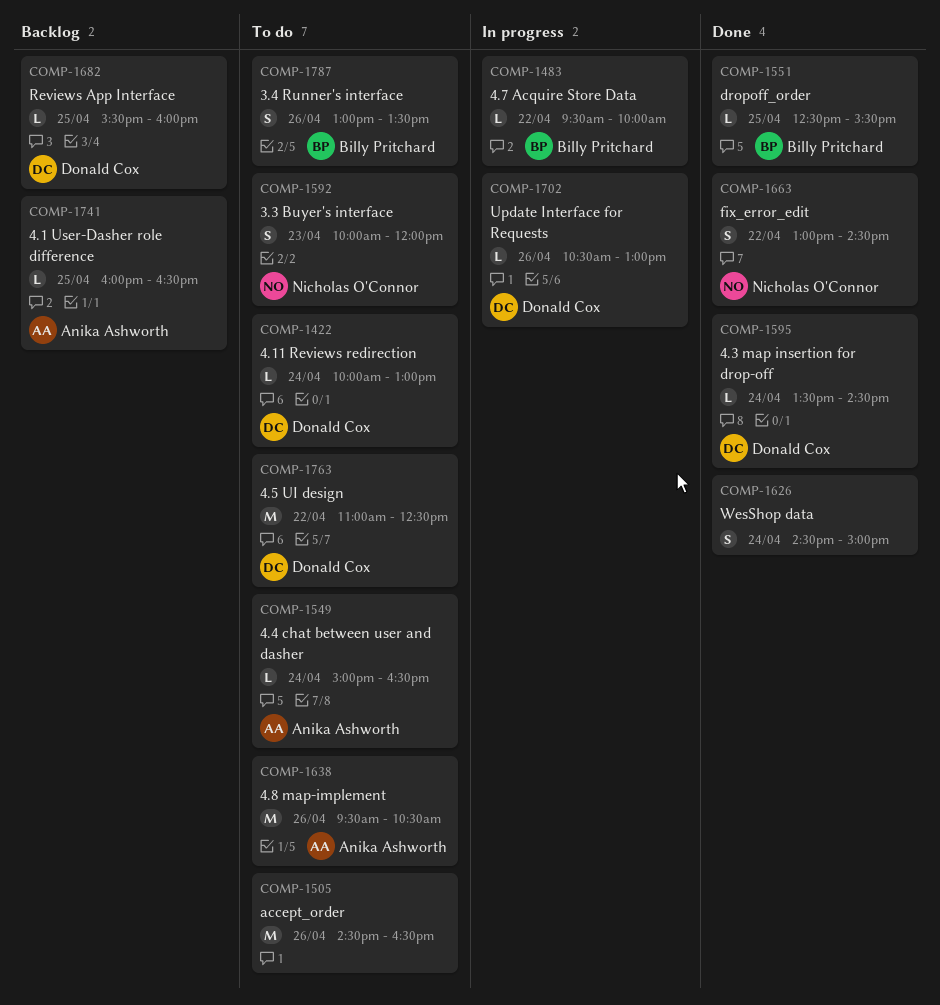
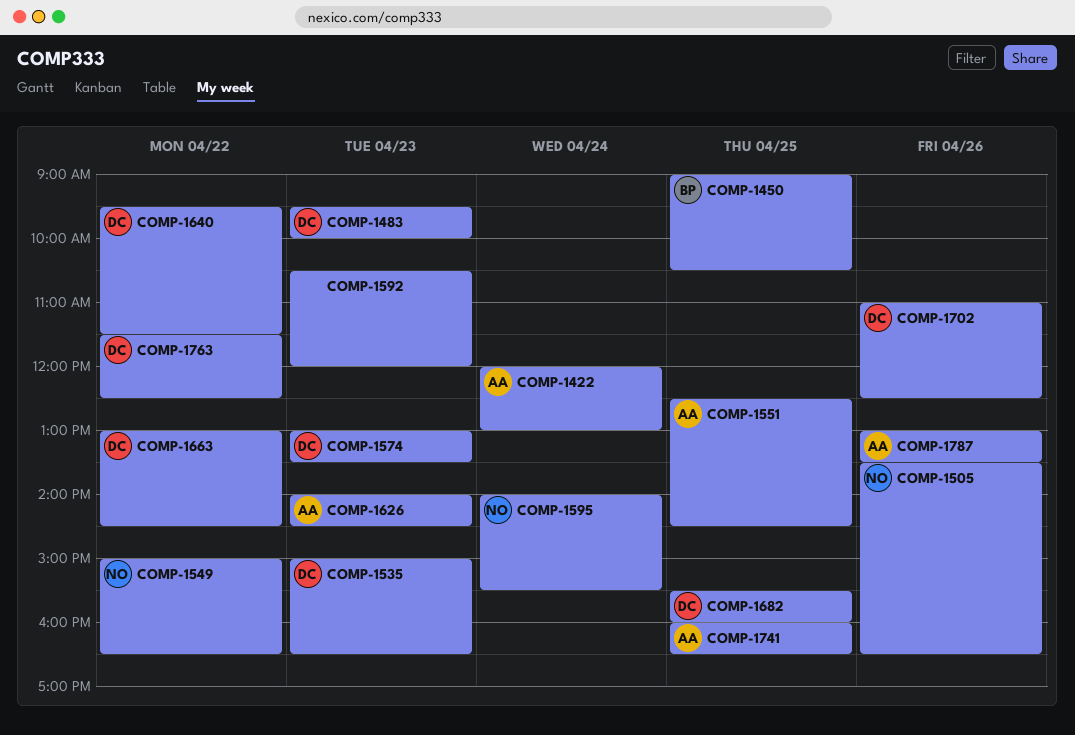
COMP-1422, owner: Donald Cox -> Anika Ashworth
COMP-1422, begins: 10:00 -> 12:00
COMP-1450: none -> present
COMP-1483, owner: Billy Pritchard -> Donald Cox
COMP-1483, day: Apr 22 -> Apr 23
COMP-1505, owner: none -> Nicholas O'Connor
COMP-1505, begins: 14:30 -> 13:30
COMP-1535: none -> present
COMP-1549, owner: Anika Ashworth -> Nicholas O'Connor
COMP-1549, day: Apr 24 -> Apr 22
COMP-1551, owner: Billy Pritchard -> Anika Ashworth
COMP-1551, ends: 15:30 -> 14:30
COMP-1574: none -> present
COMP-1592, owner: Nicholas O'Connor -> none
COMP-1592, begins: 10:00 -> 10:30
COMP-1595, owner: Donald Cox -> Nicholas O'Connor
COMP-1595, begins: 13:30 -> 14:00
COMP-1595, ends: 14:30 -> 15:30
COMP-1626, owner: none -> Anika Ashworth
COMP-1626, day: Apr 24 -> Apr 23
COMP-1626, begins: 14:30 -> 14:00
COMP-1626, ends: 15:00 -> 14:30
COMP-1638: present -> none
COMP-1640: none -> present
COMP-1663, owner: Nicholas O'Connor -> Donald Cox
COMP-1702, begins: 10:30 -> 11:00
COMP-1702, ends: 13:00 -> 12:30
COMP-1763, begins: 11:00 -> 11:30
COMP-1787, owner: Billy Pritchard -> Anika Ashworth

